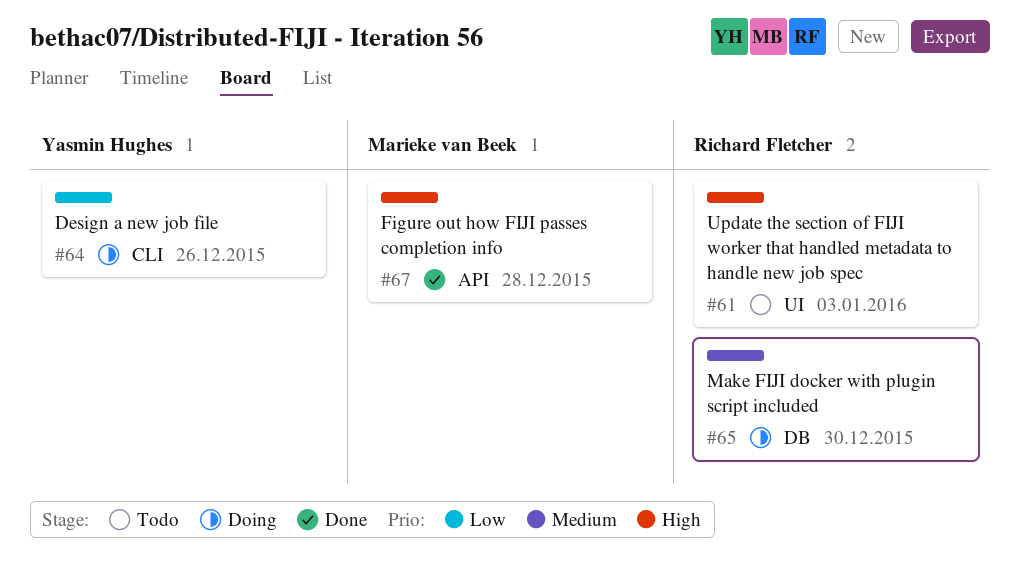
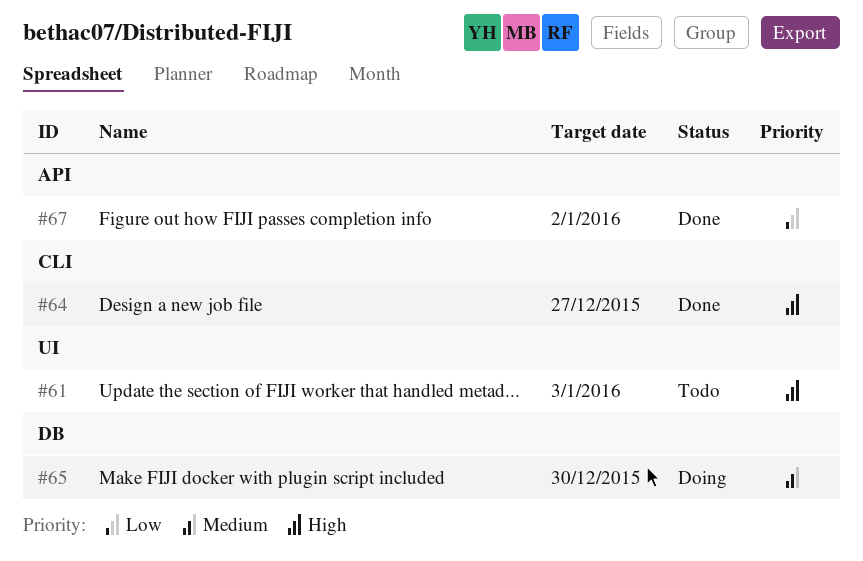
#64, status: Doing -> Done
#64, priority: Low -> High
#64, due: Dec 26 -> Dec 27
#67, priority: High -> Low
#67, due: Dec 28 -> Jan 2

